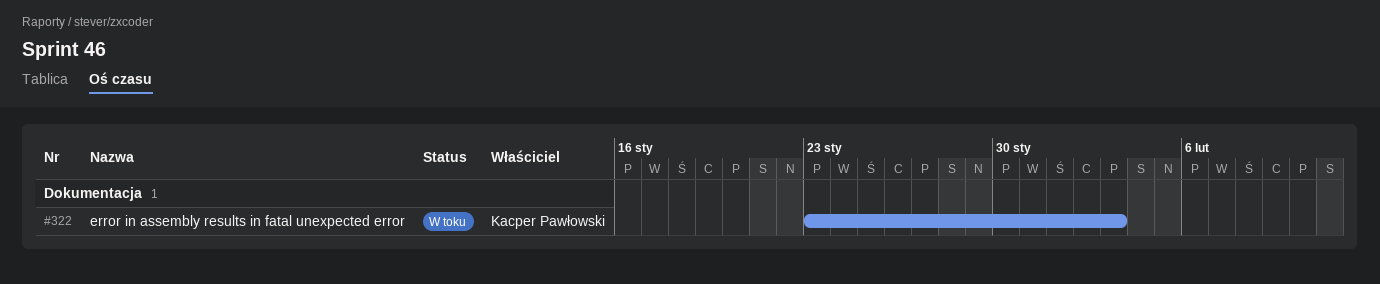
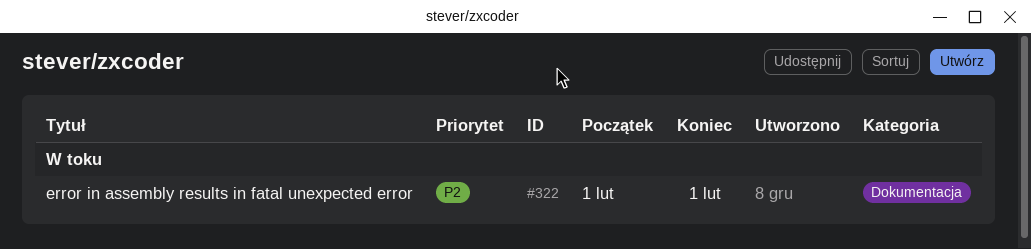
#322, start: Jan 23 -> Feb 1
#322, due: Feb 3 -> Feb 1

